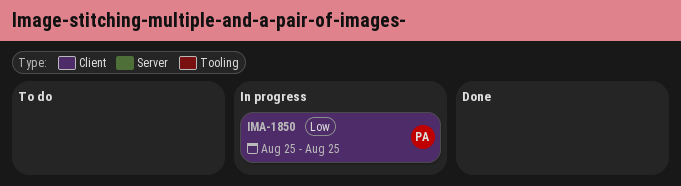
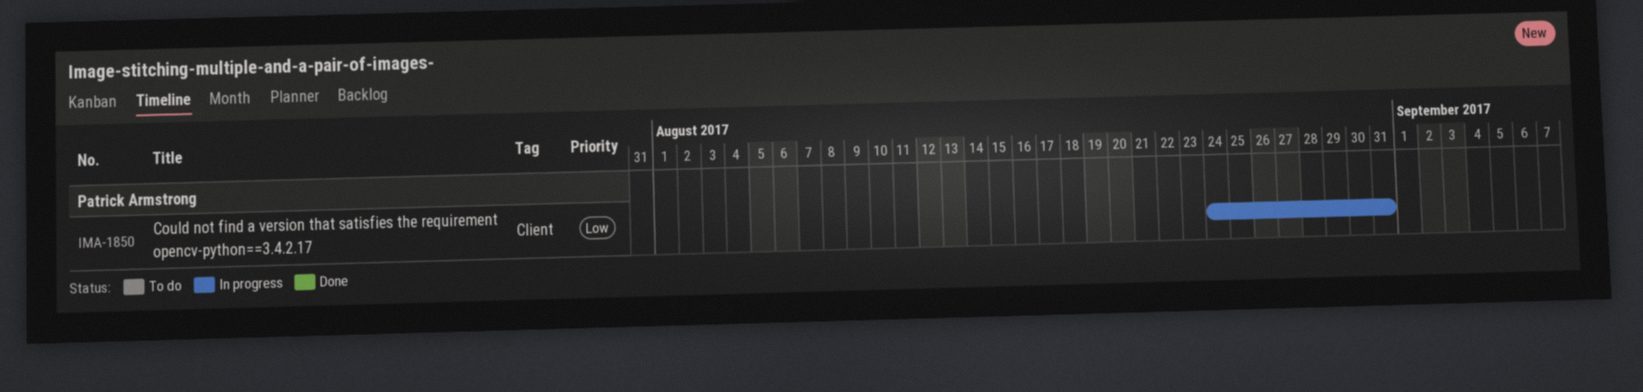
IMA-1850, start: Aug 25 -> Aug 24
IMA-1850, due: Aug 25 -> Aug 31

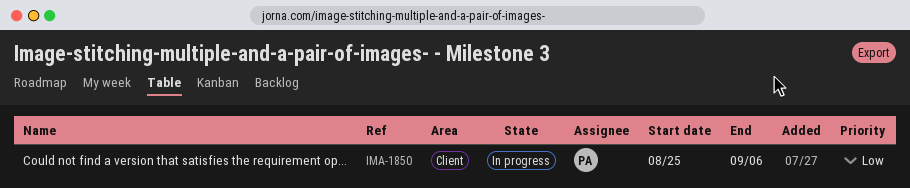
IMA-1850, start: Aug 24 -> Aug 25
IMA-1850, due: Aug 31 -> Sep 6

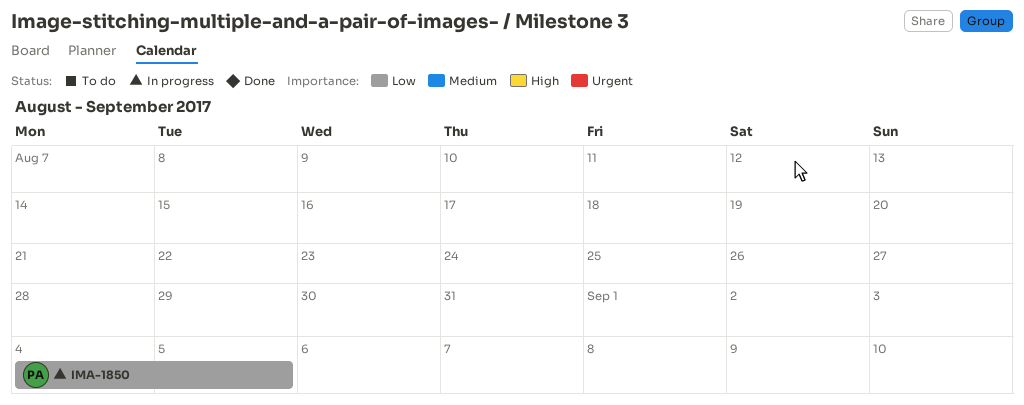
IMA-1850, start: Aug 25 -> Sep 4
IMA-1850, due: Sep 6 -> Sep 5

